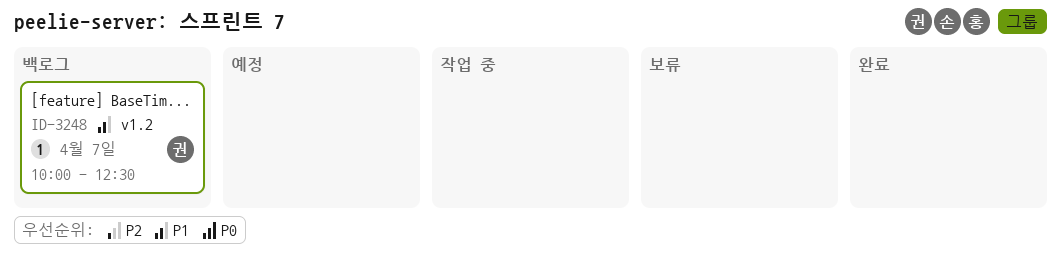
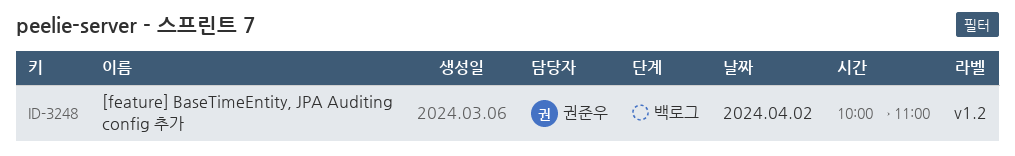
ID-3248, day: Apr 7 -> Apr 2
ID-3248, ends: 12:30 -> 11:00

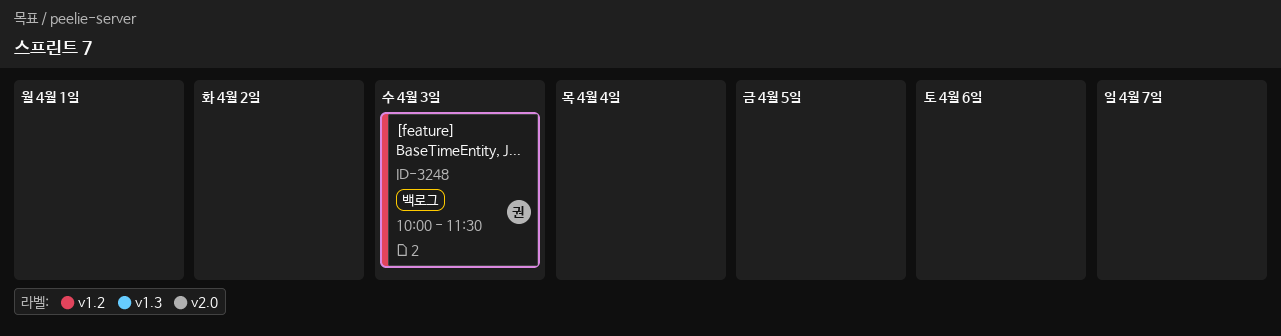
ID-3248, day: Apr 2 -> Apr 3
ID-3248, ends: 11:00 -> 11:30

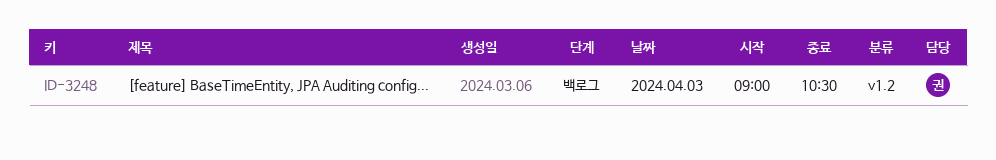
ID-3248, begins: 10:00 -> 09:00
ID-3248, ends: 11:30 -> 10:30

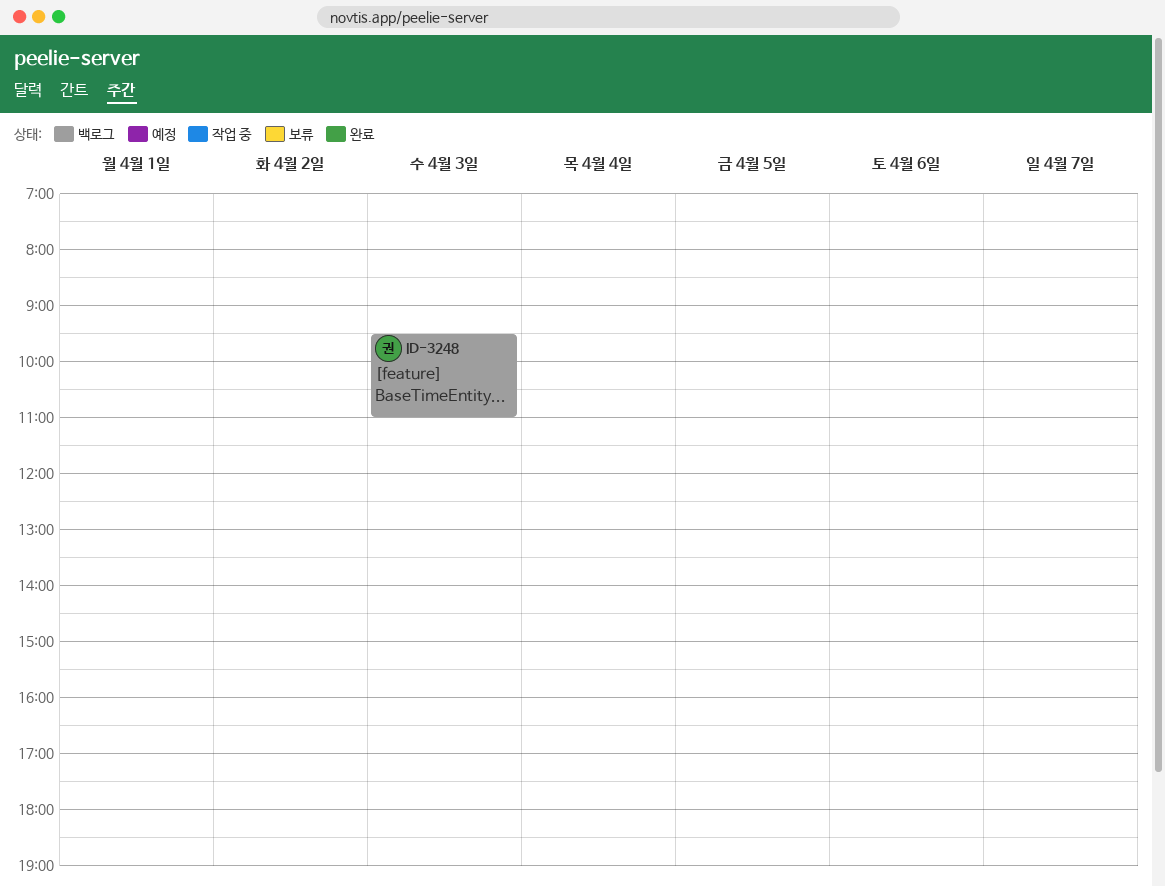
ID-3248, begins: 09:00 -> 09:30
ID-3248, ends: 10:30 -> 11:00

